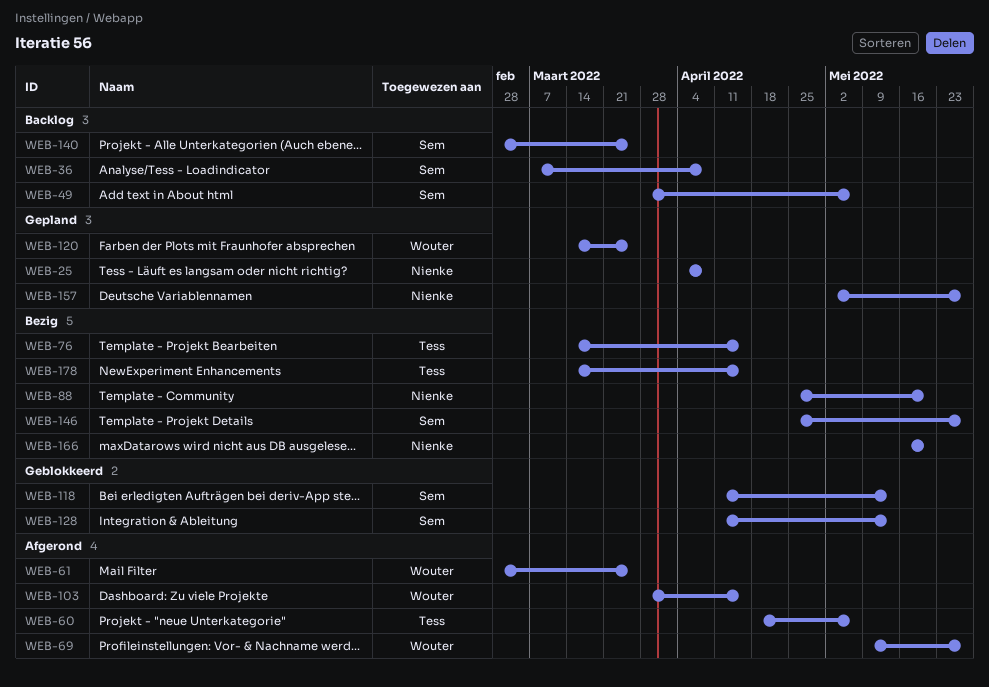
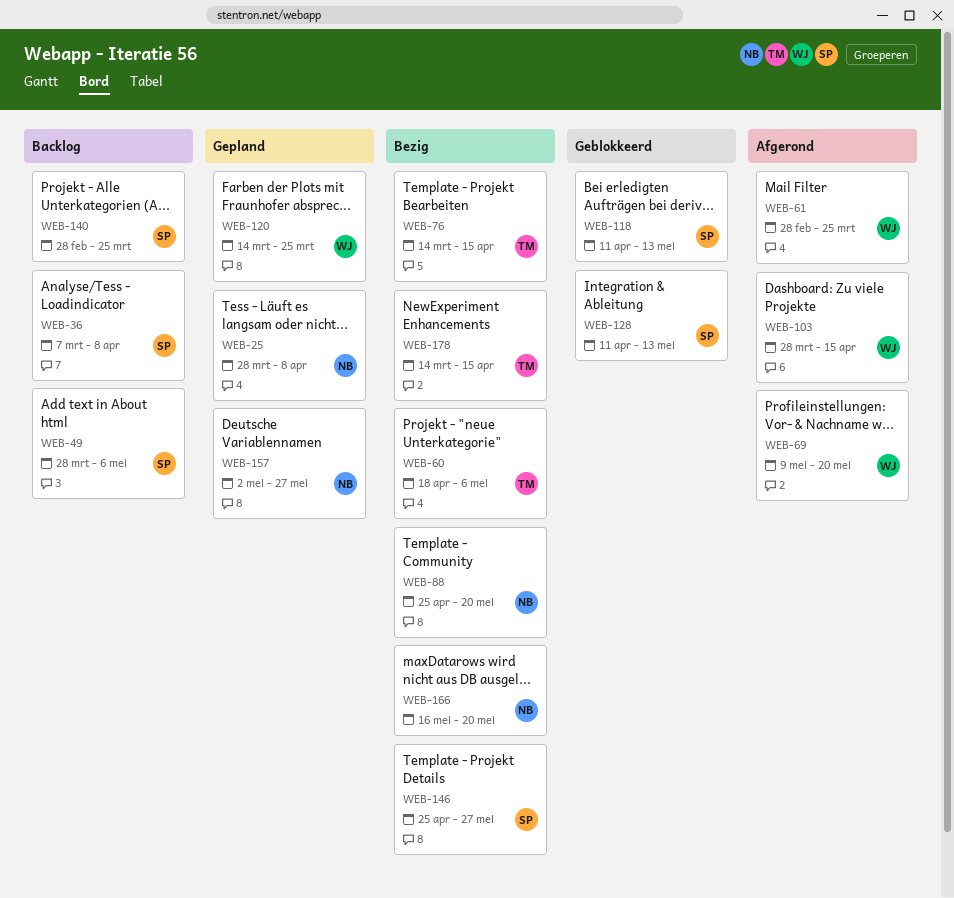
WEB-25, start: Apr 4 -> Mar 28
WEB-60, status: Afgerond -> Bezig
WEB-69, due: May 27 -> May 20

